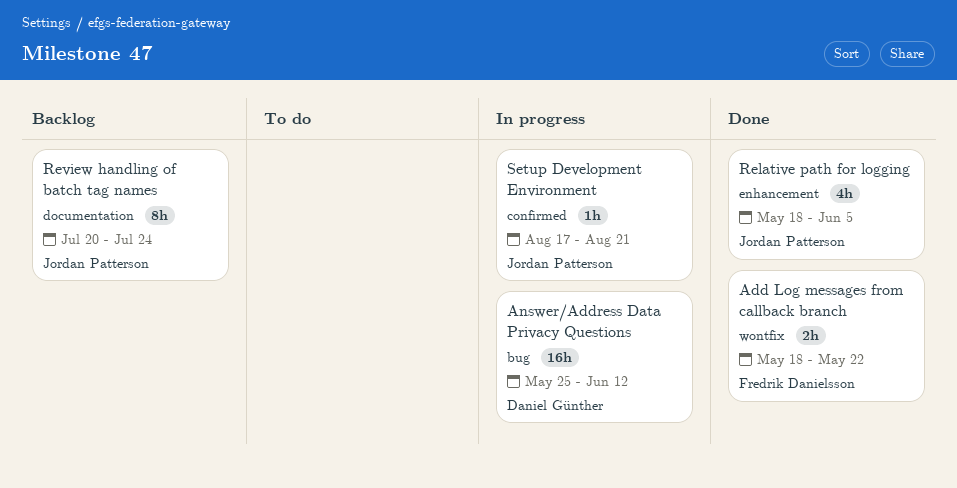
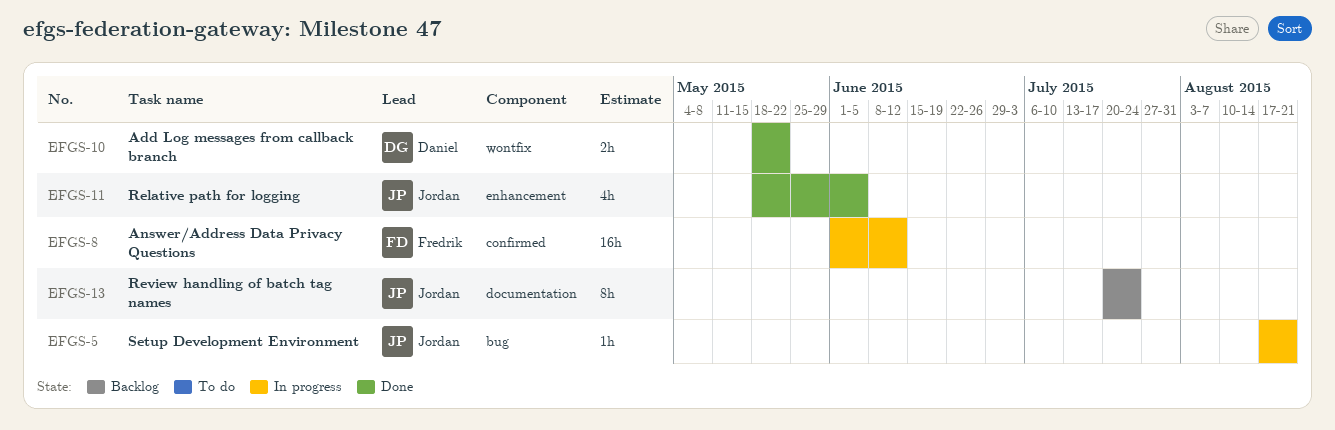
Add Log messages from callback branch, owner: Fredrik Danielsson -> Daniel Günther
Answer/Address Data Privacy Questions, owner: Daniel Günther -> Fredrik Danielsson
Answer/Address Data Privacy Questions, label: bug -> confirmed
Answer/Address Data Privacy Questions, start: May 25 -> Jun 1
Setup Development Environment, label: confirmed -> bug

